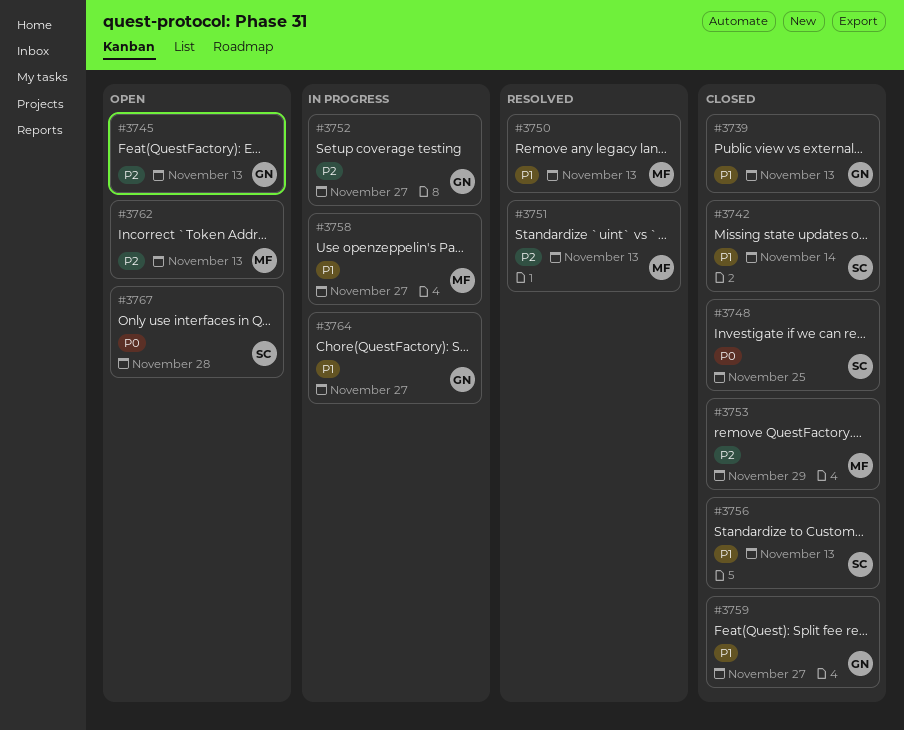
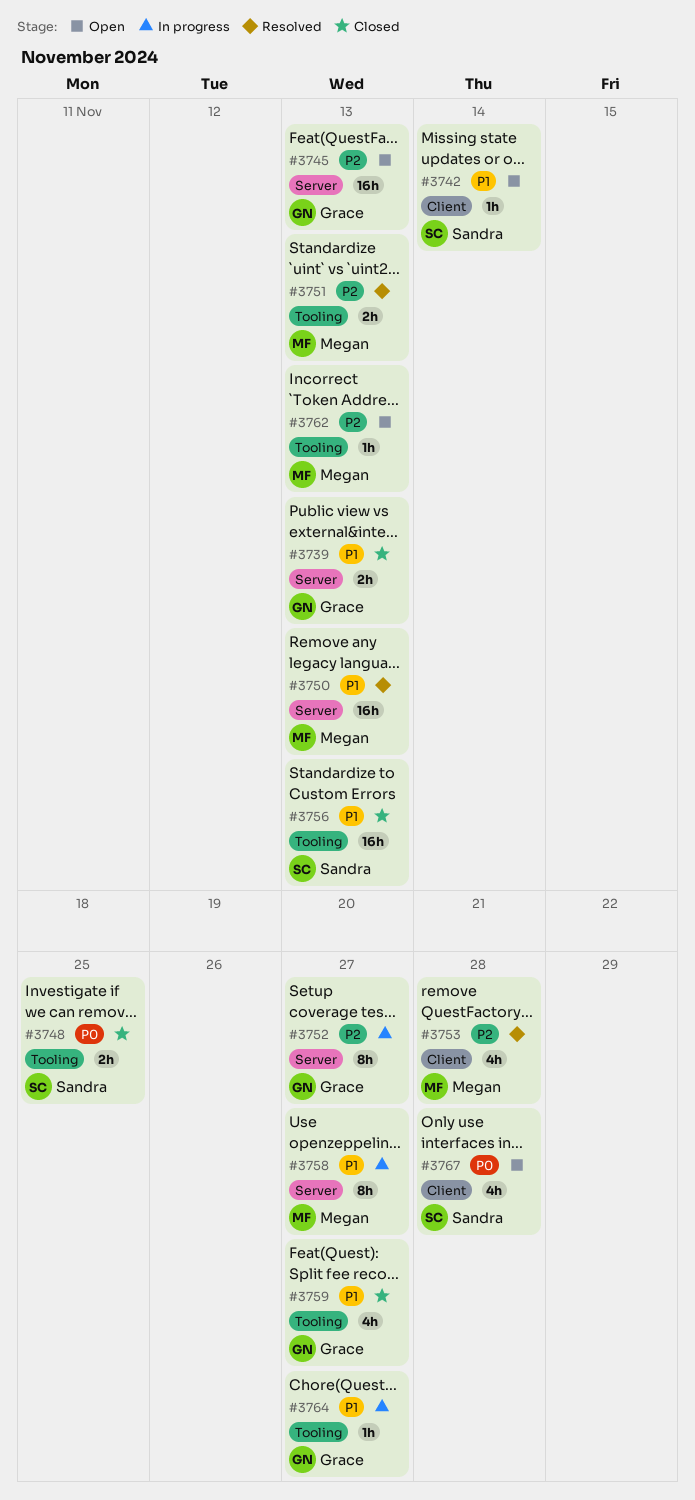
#3742, status: Closed -> Open
#3753, status: Closed -> Resolved
#3753, due: Nov 29 -> Nov 28

